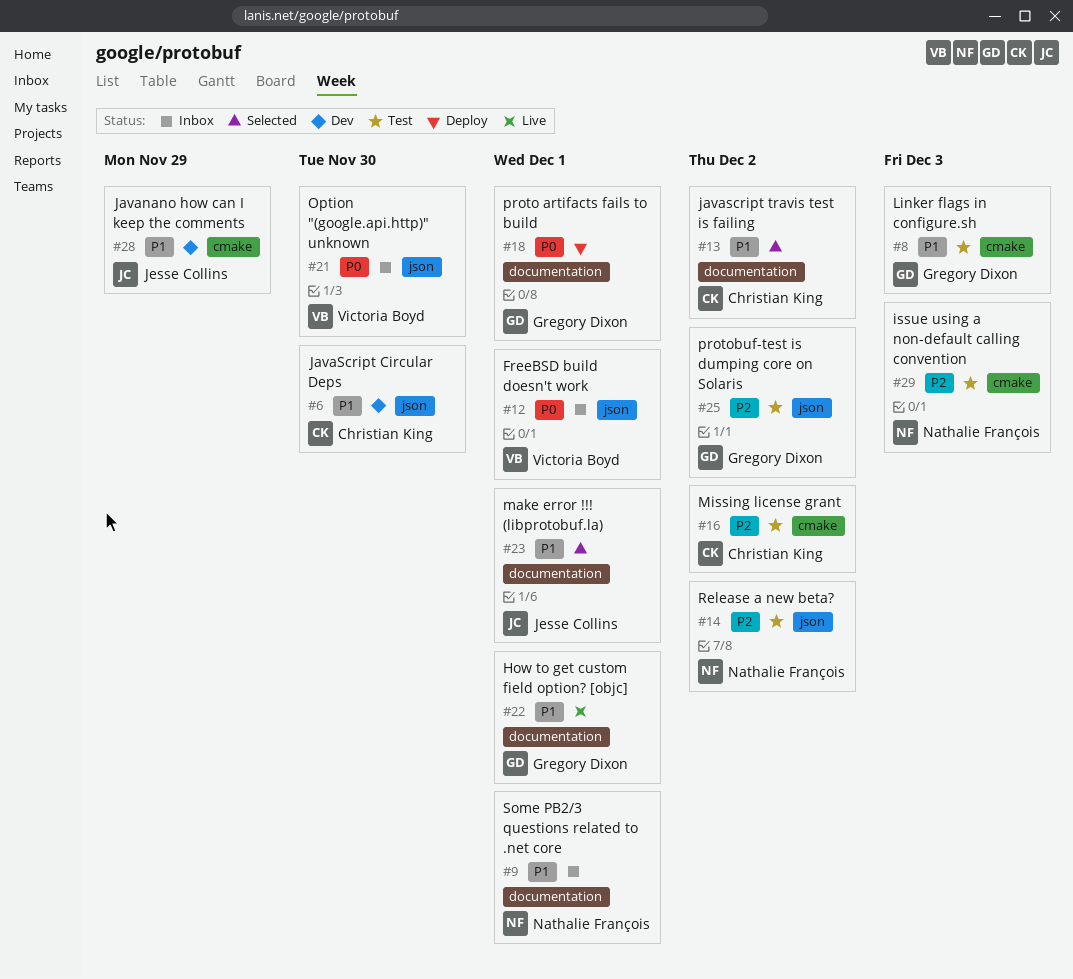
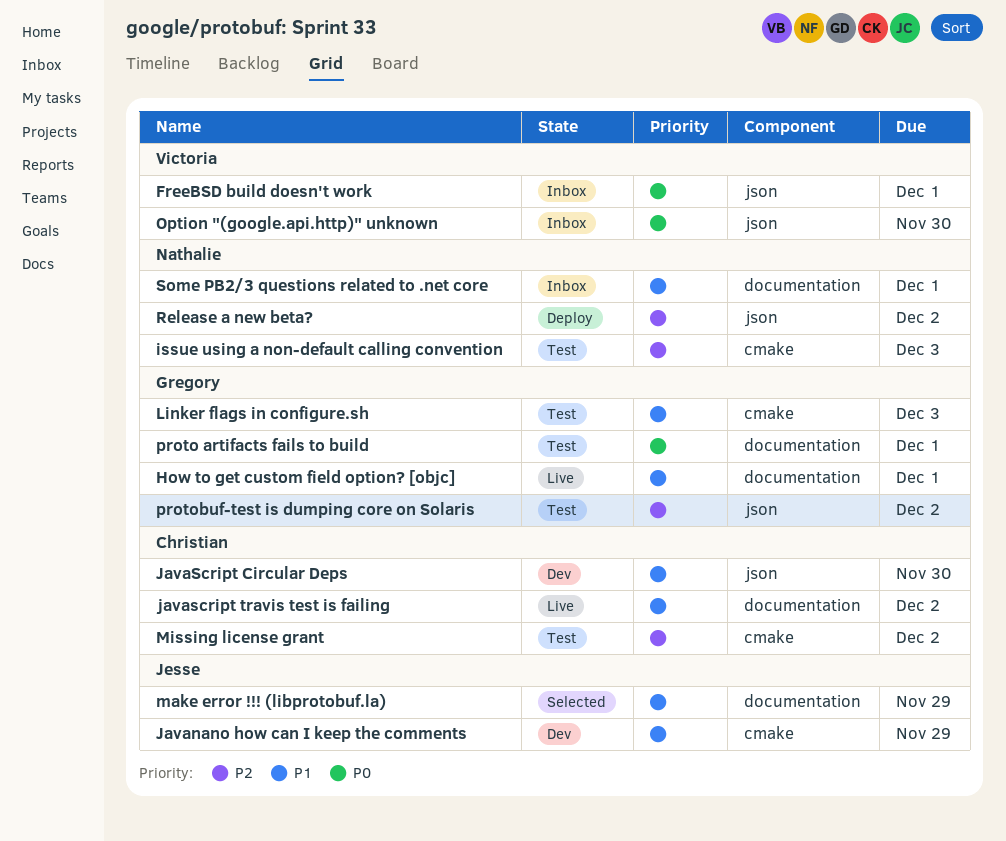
javascript travis test is failing, status: Selected -> Live
make error !!! (libprotobuf.la), due: Dec 1 -> Nov 29
proto artifacts fails to build, status: Deploy -> Test
Release a new beta?, status: Test -> Deploy

